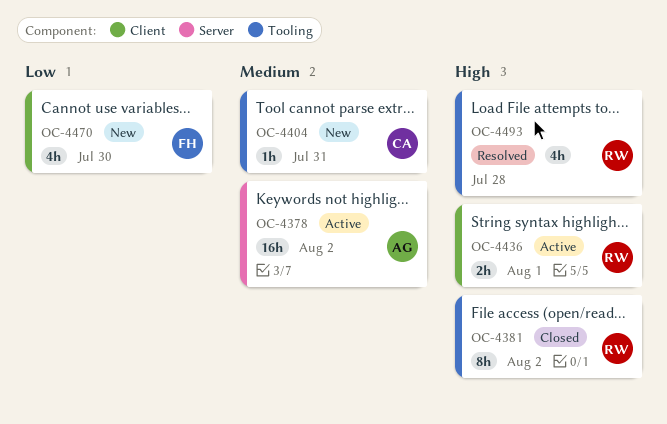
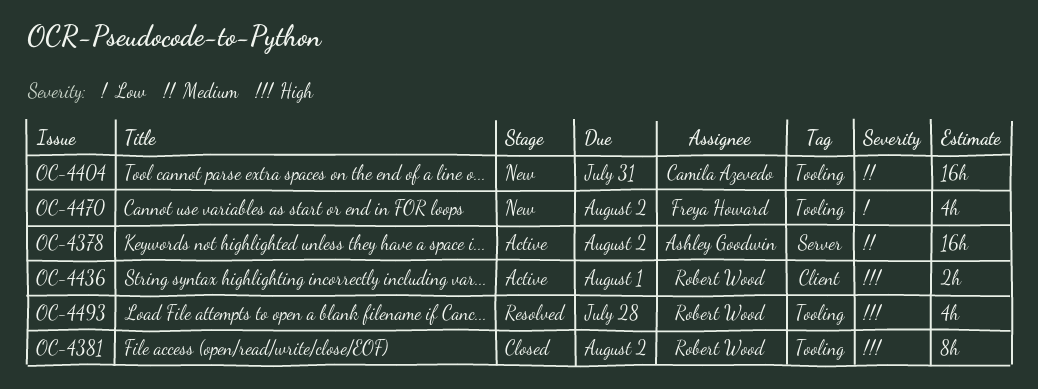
OC-4404, estimate: 1h -> 16h
OC-4470, label: Client -> Tooling
OC-4470, due: Jul 30 -> Aug 2

